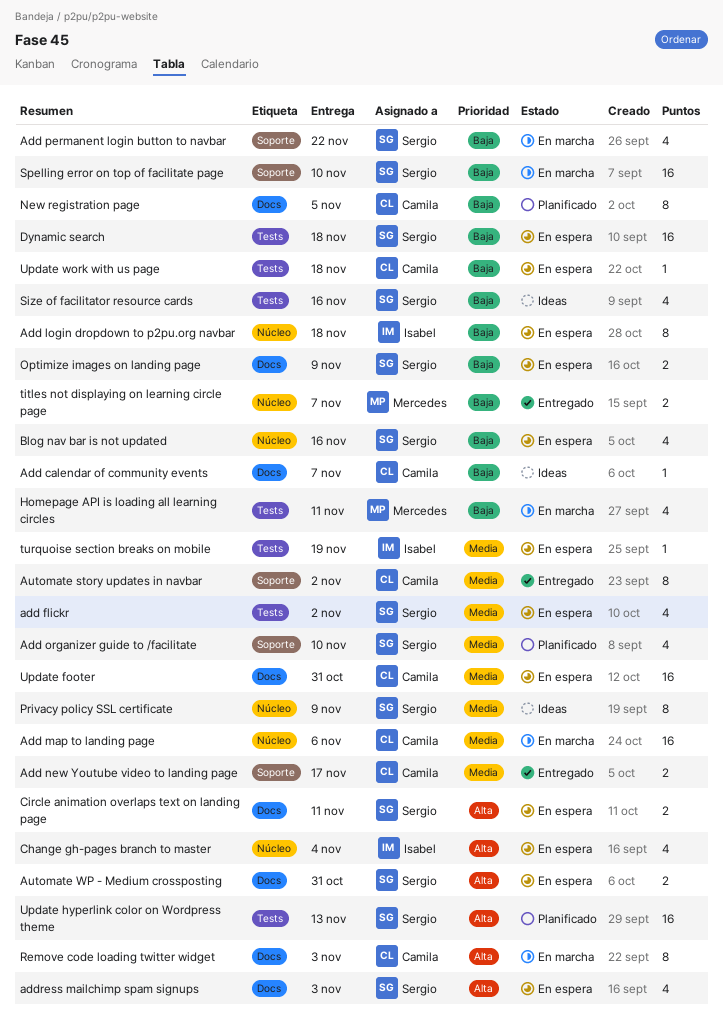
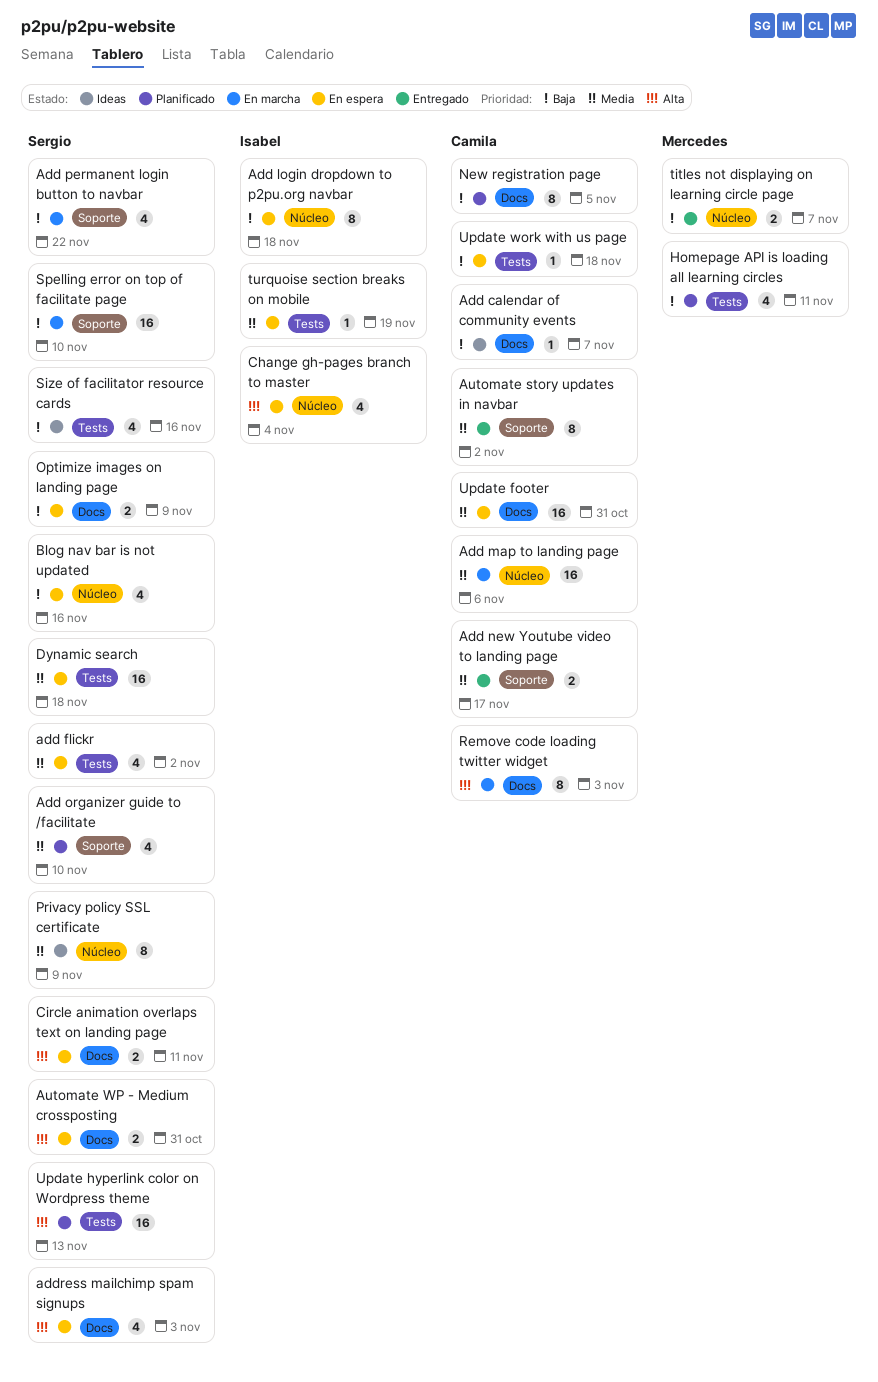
Dynamic search, priority: Baja -> Media
Homepage API is loading all learning circles, status: En marcha -> Planificado

